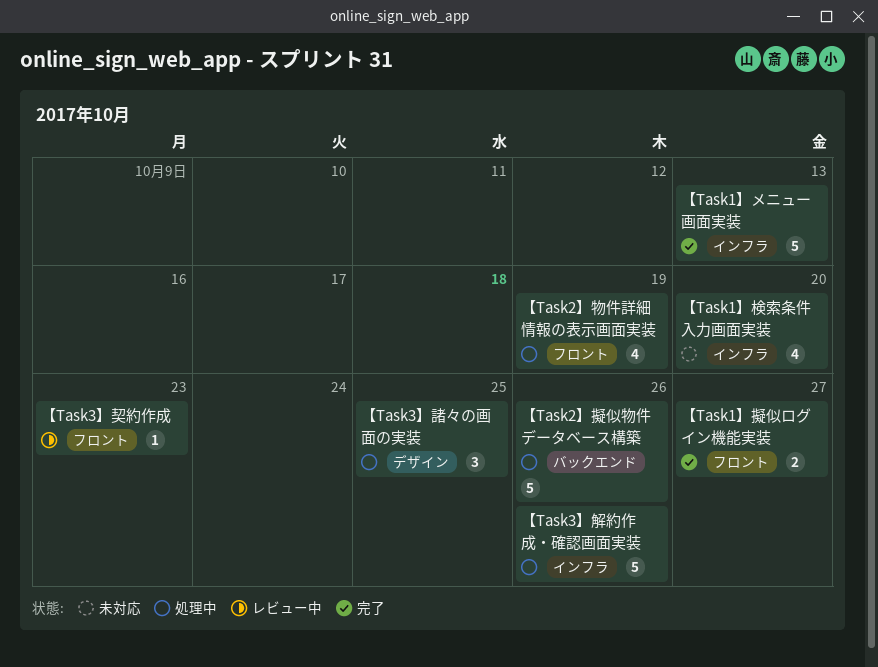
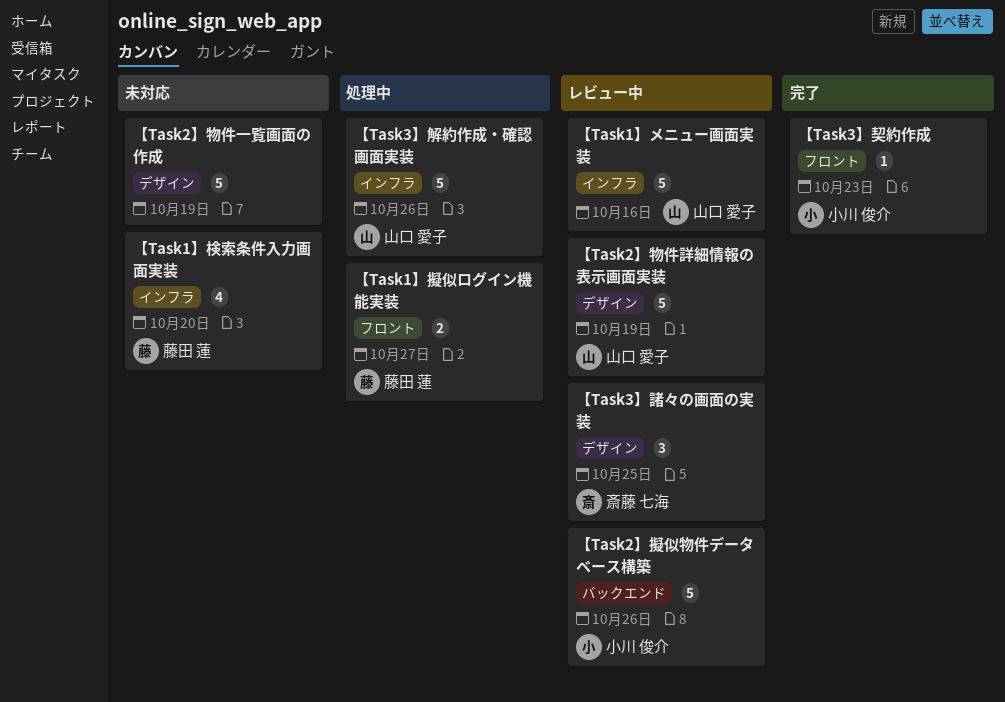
【Task1】メニュー画面実装, status: 完了 -> レビュー中
【Task1】メニュー画面実装, due: Oct 13 -> Oct 16
【Task1】擬似ログイン機能実装, status: 完了 -> 処理中
【Task2】擬似物件データベース構築, status: 処理中 -> レビュー中
【Task2】物件一覧画面の作成: none -> present
【Task2】物件詳細情報の表示画面実装, status: 処理中 -> レビュー中
【Task2】物件詳細情報の表示画面実装, label: フロント -> デザイン
【Task2】物件詳細情報の表示画面実装, estimate: 4 -> 5
【Task3】契約作成, status: レビュー中 -> 完了
【Task3】諸々の画面の実装, status: 処理中 -> レビュー中

